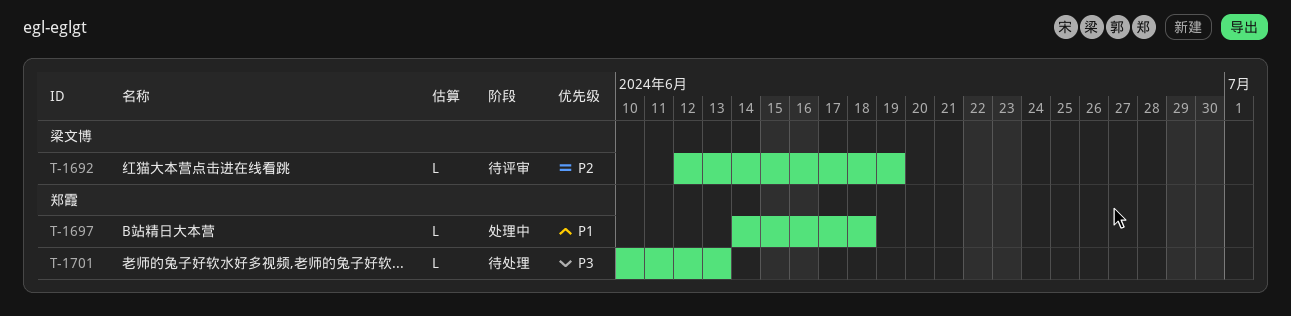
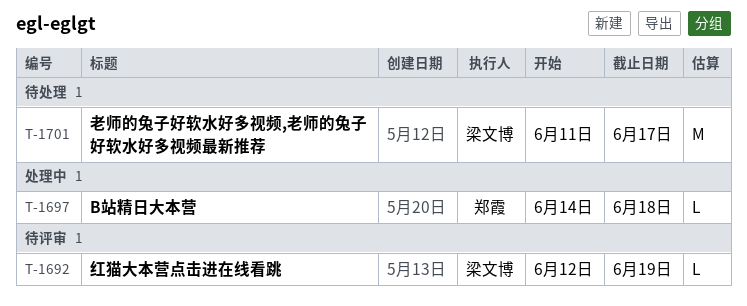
T-1701, owner: 郑霞 -> 梁文博
T-1701, estimate: L -> M
T-1701, start: Jun 10 -> Jun 11
T-1701, due: Jun 13 -> Jun 17

